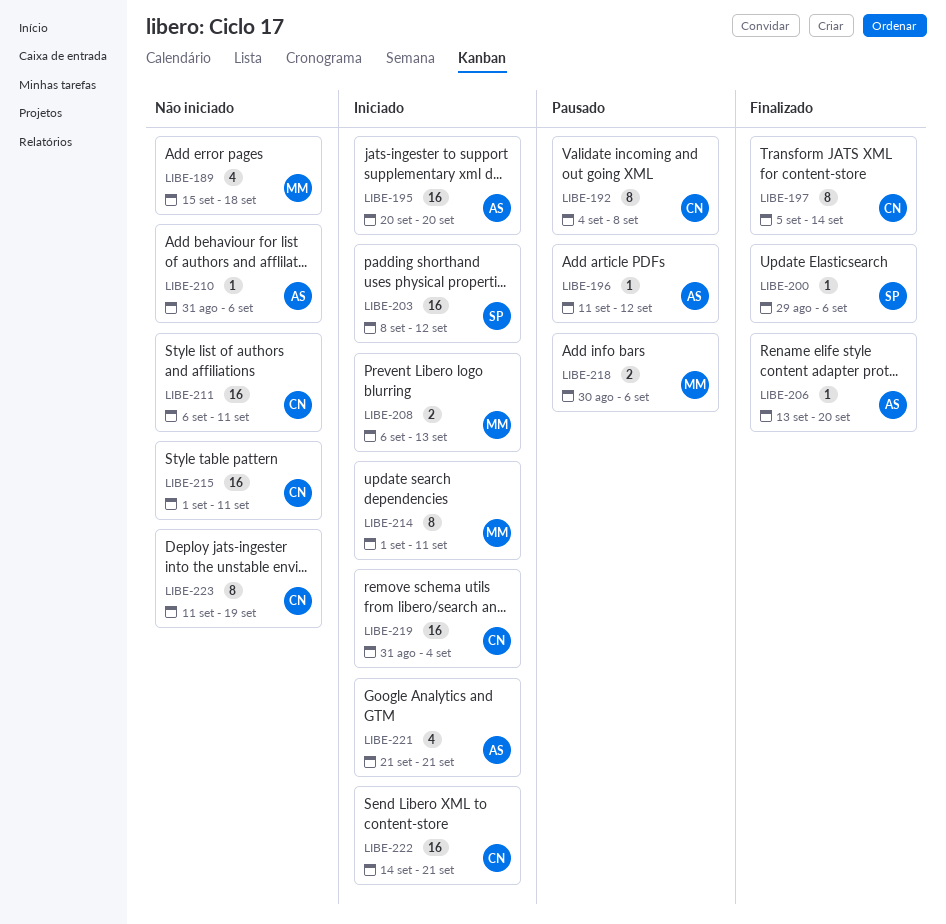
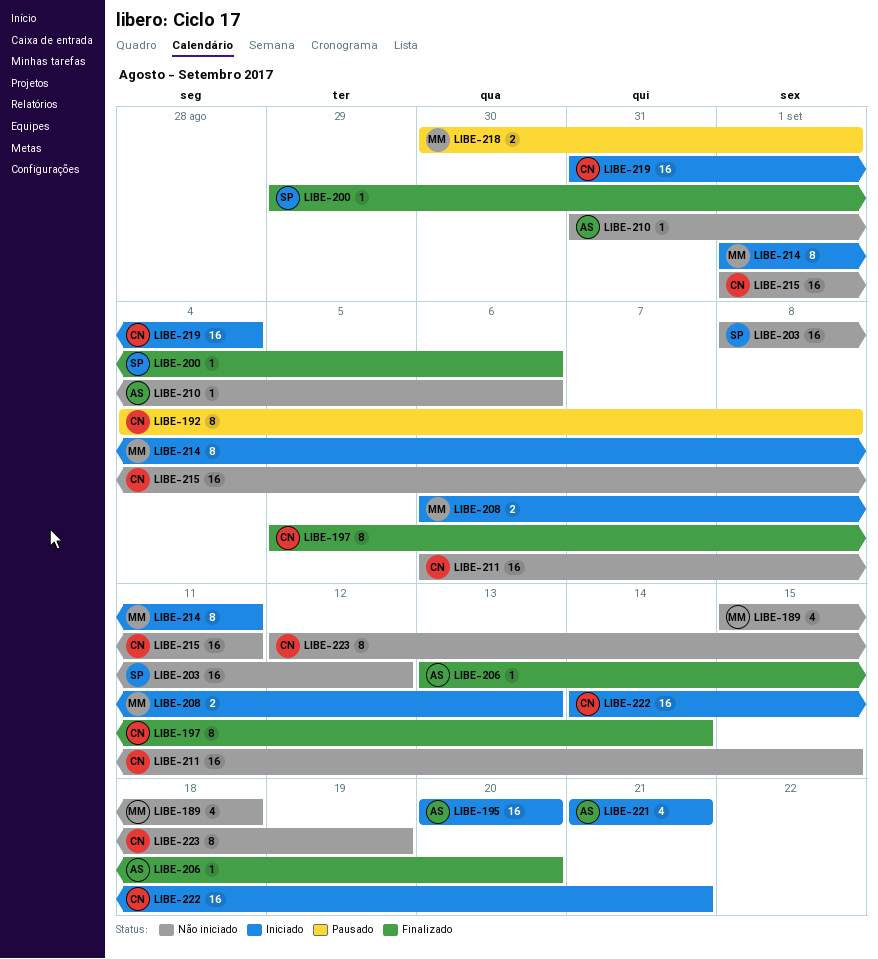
LIBE-196: present -> none
LIBE-203, status: Iniciado -> Não iniciado
LIBE-211, due: Sep 11 -> Sep 15
LIBE-218, due: Sep 6 -> Sep 1
LIBE-223, start: Sep 11 -> Sep 12

